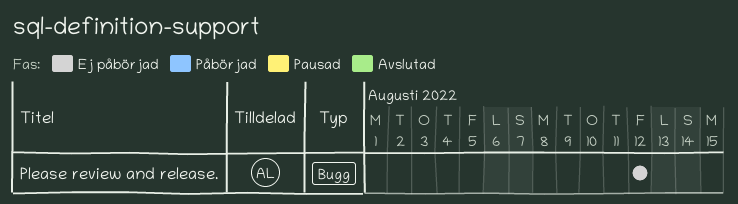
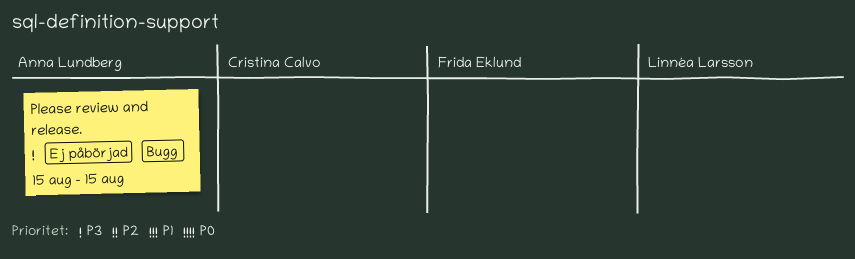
Please review and release., start: Aug 12 -> Aug 15
Please review and release., due: Aug 12 -> Aug 15

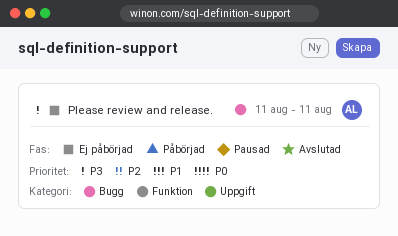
Please review and release., start: Aug 15 -> Aug 11
Please review and release., due: Aug 15 -> Aug 11

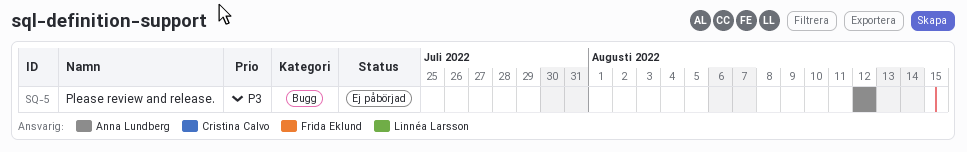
Please review and release., start: Aug 11 -> Aug 12
Please review and release., due: Aug 11 -> Aug 12

